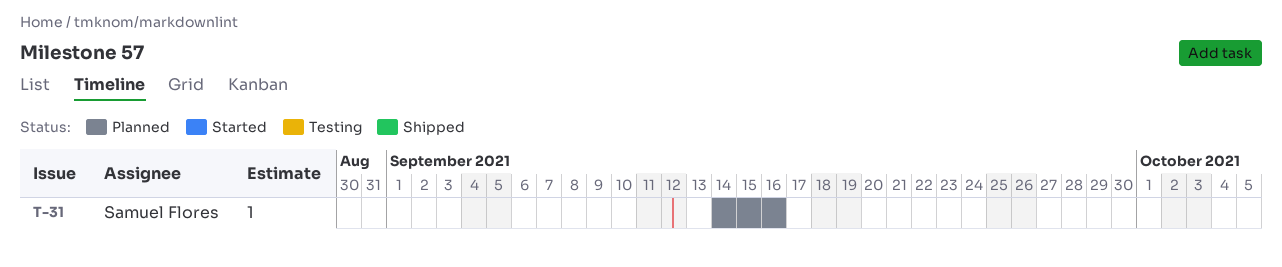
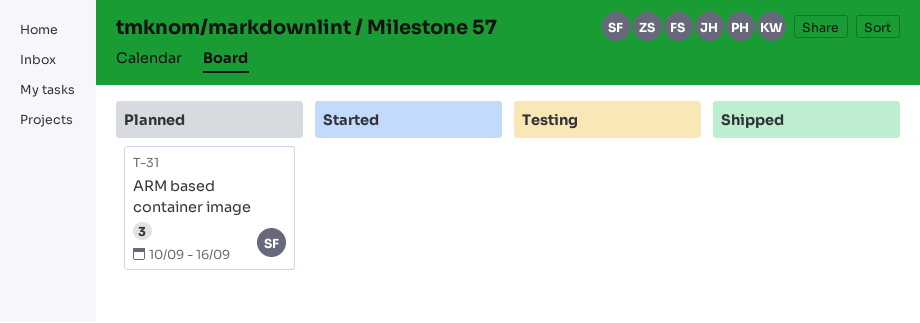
T-31, estimate: 1 -> 3
T-31, start: Sep 14 -> Sep 10

